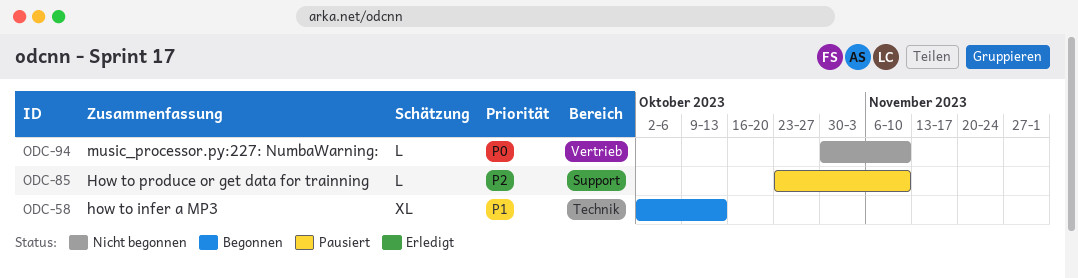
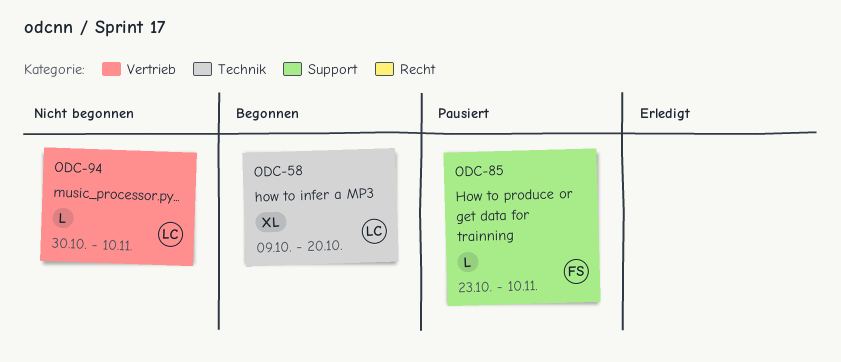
ODC-58, start: Oct 2 -> Oct 9
ODC-58, due: Oct 13 -> Oct 20

